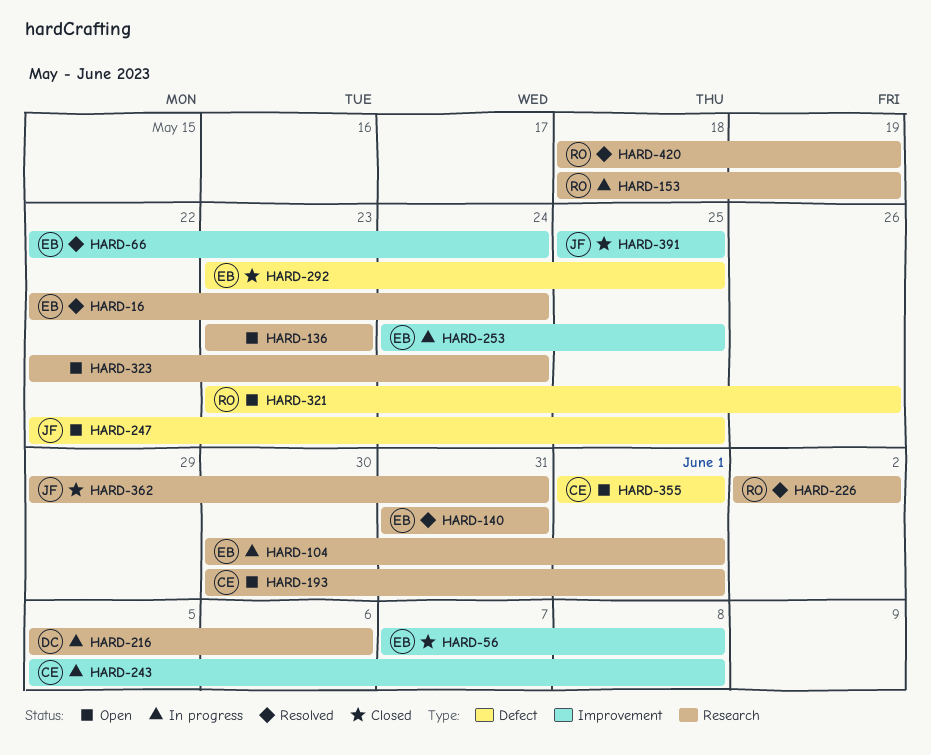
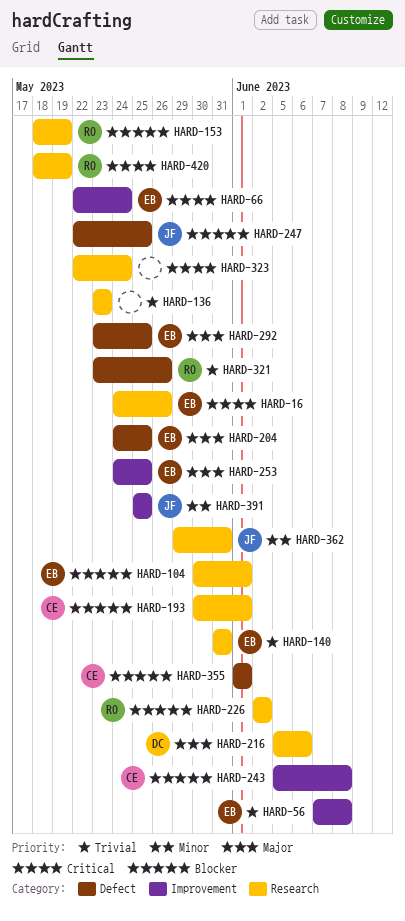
HARD-16, start: May 22 -> May 24
HARD-16, due: May 24 -> May 26
HARD-204: none -> present

